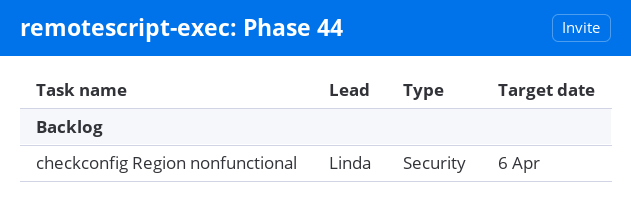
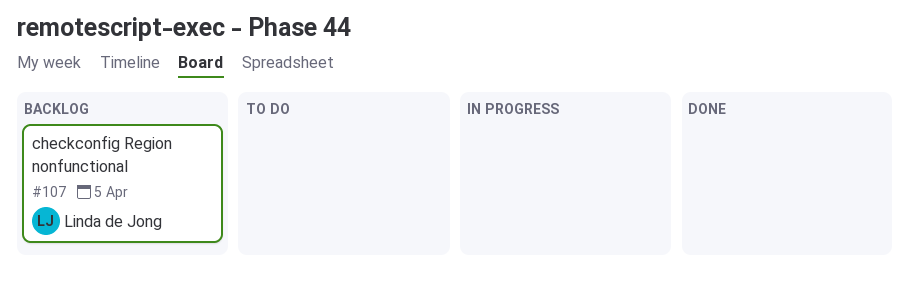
checkconfig Region nonfunctional, due: Apr 6 -> Apr 5

